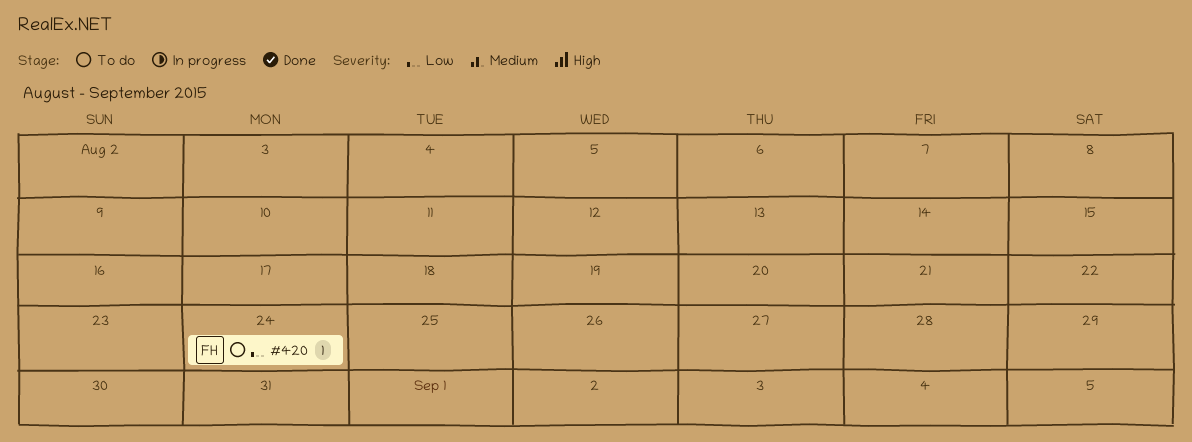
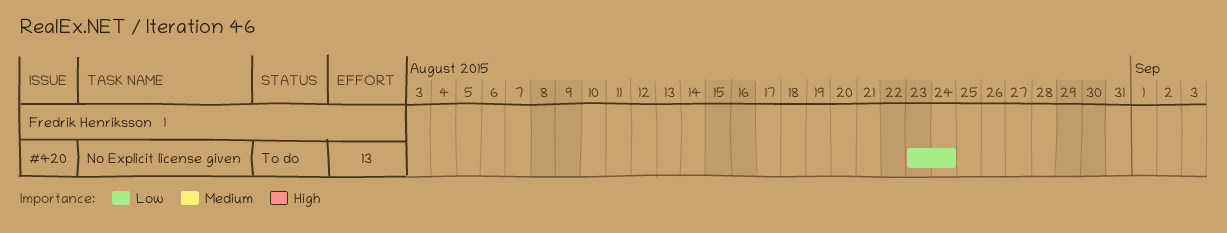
#420, estimate: 1 -> 13
#420, start: Aug 24 -> Aug 23

